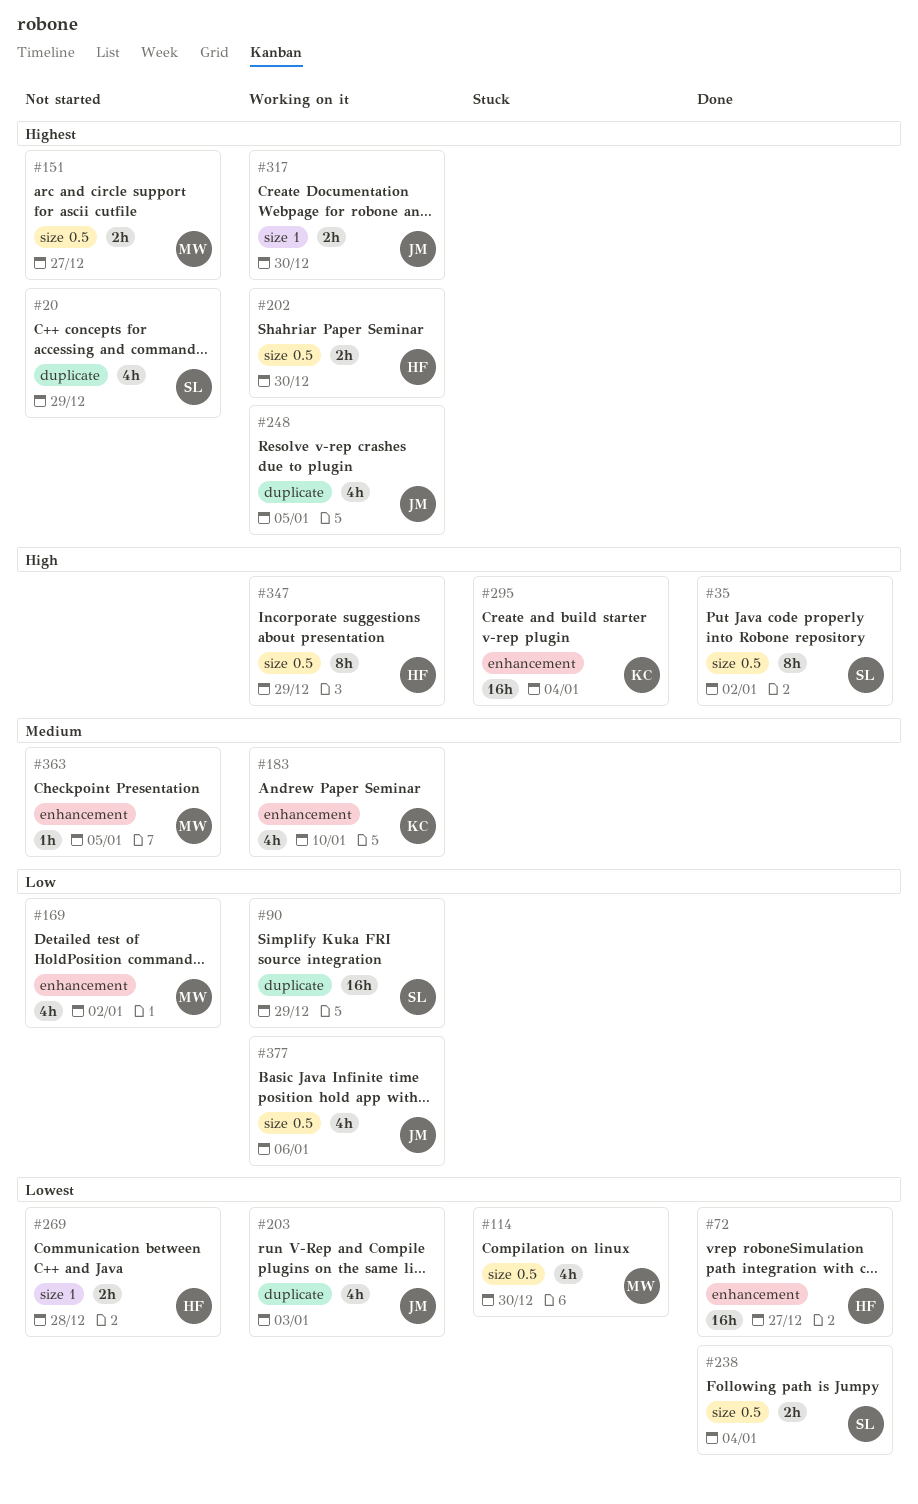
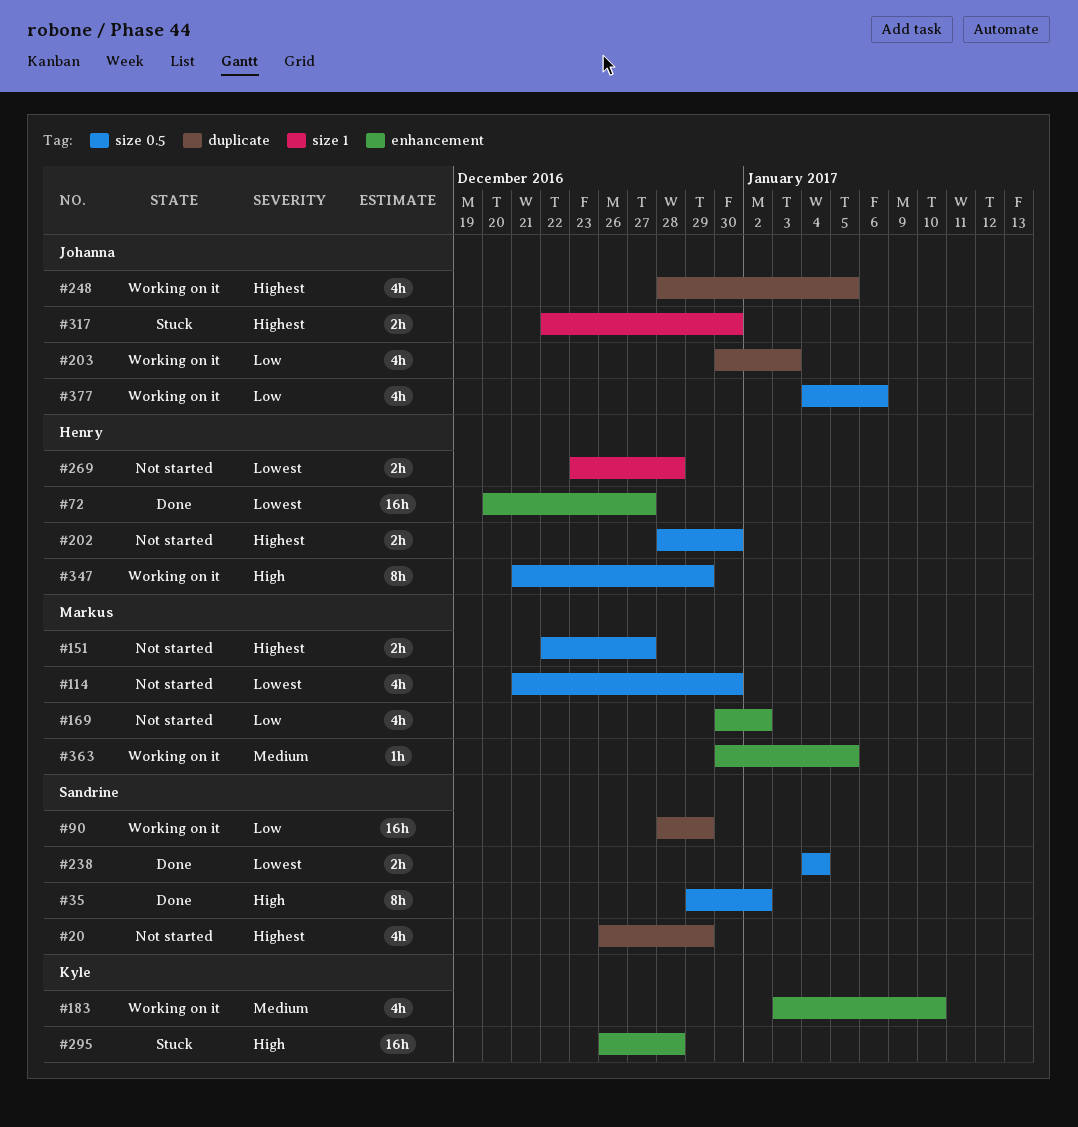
#114, status: Stuck -> Not started
#202, status: Working on it -> Not started
#203, priority: Lowest -> Low
#295, due: Jan 4 -> Dec 28
#317, status: Working on it -> Stuck
#363, status: Not started -> Working on it

